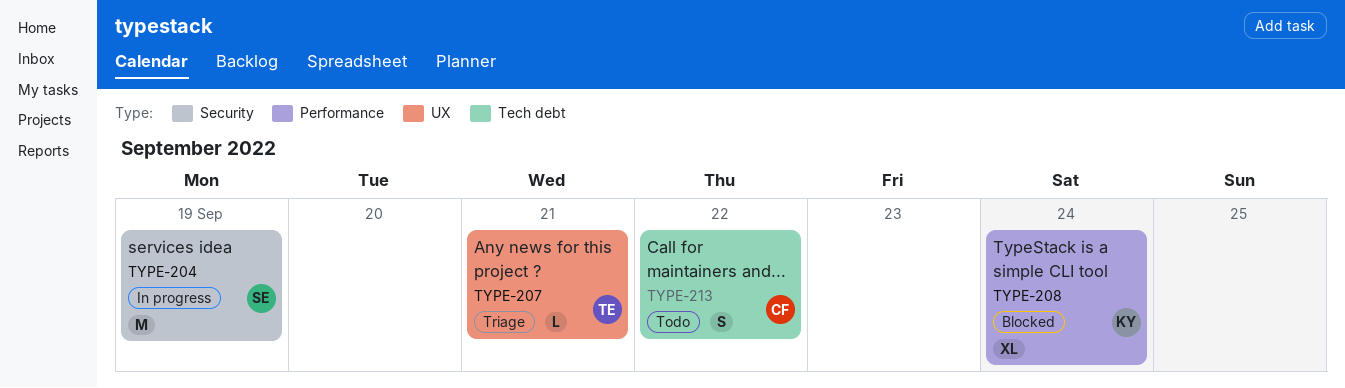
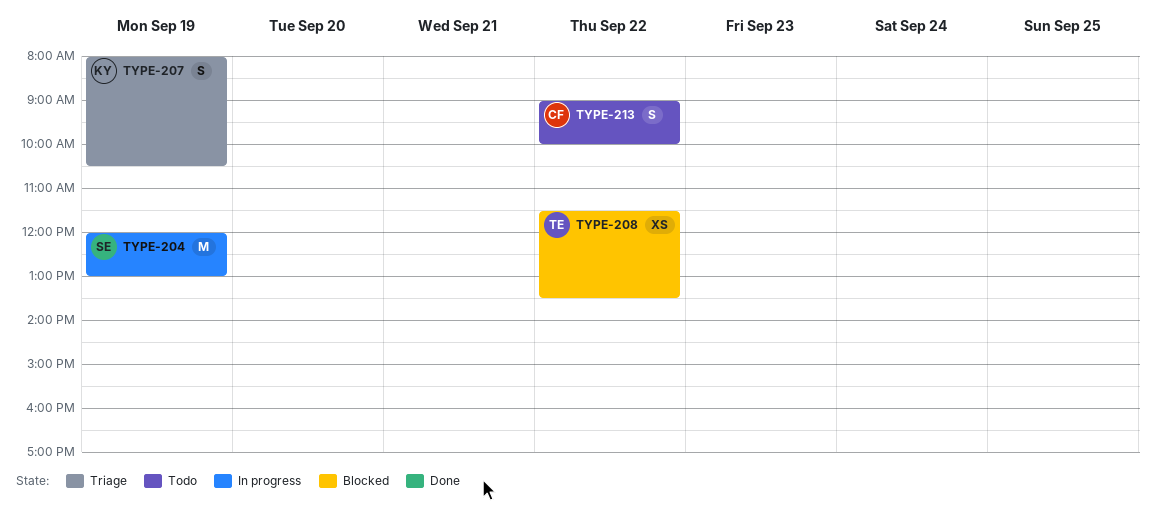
TYPE-207, owner: TE -> KY
TYPE-207, estimate: L -> S
TYPE-207, day: Sep 21 -> Sep 19
TYPE-208, owner: KY -> TE
TYPE-208, estimate: XL -> XS
TYPE-208, day: Sep 24 -> Sep 22

